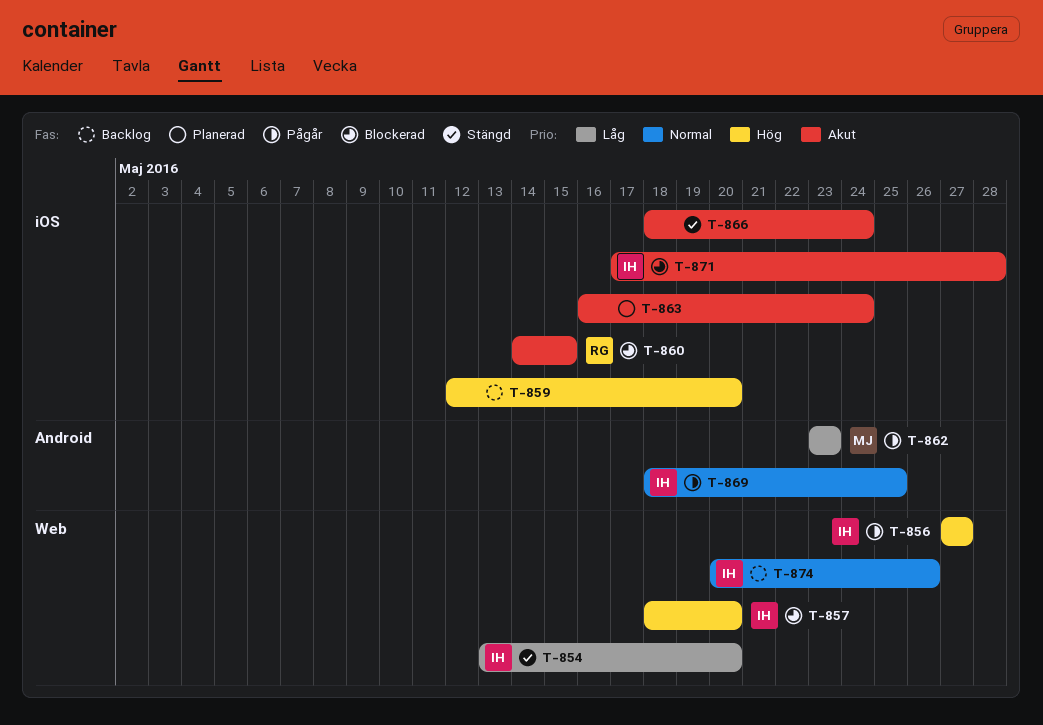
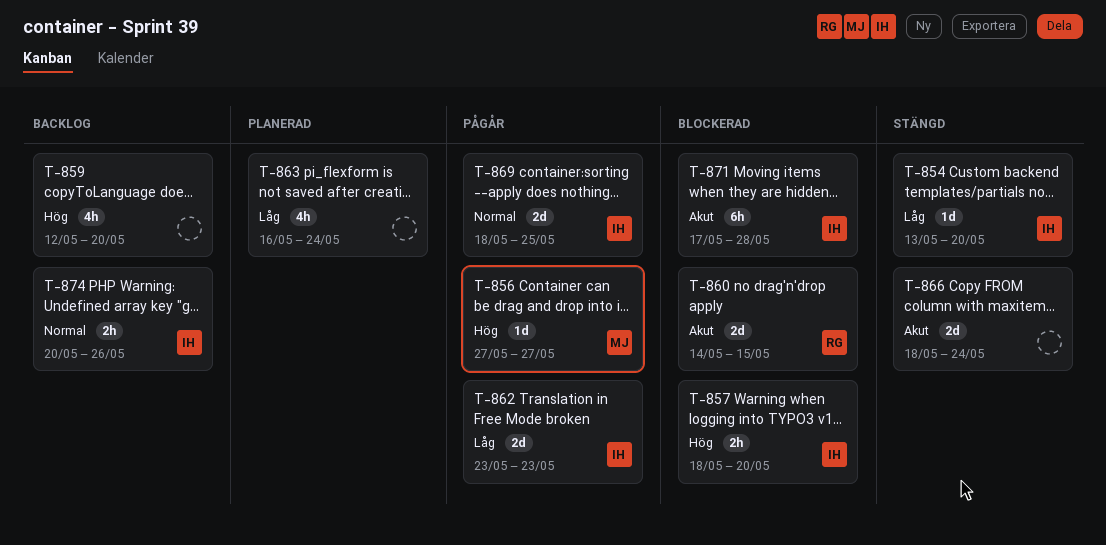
T-856, owner: IH -> MJ
T-862, owner: MJ -> IH
T-863, priority: Akut -> Låg

